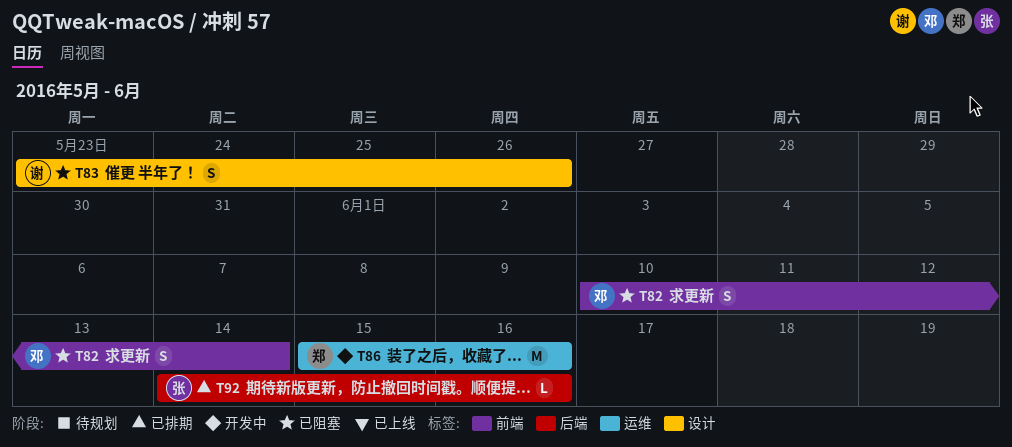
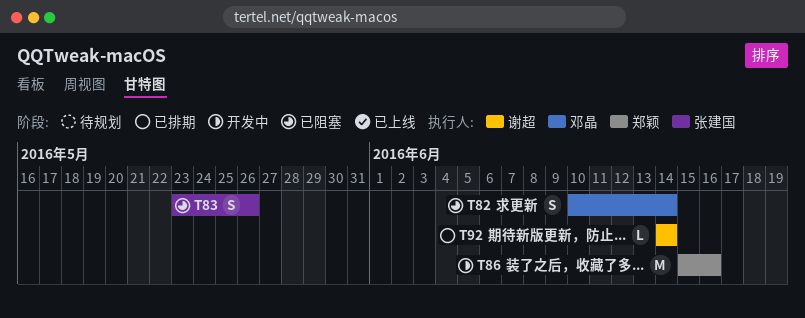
T83, owner: 谢超 -> 张建国
T92, owner: 张建国 -> 谢超
T92, due: Jun 16 -> Jun 14

